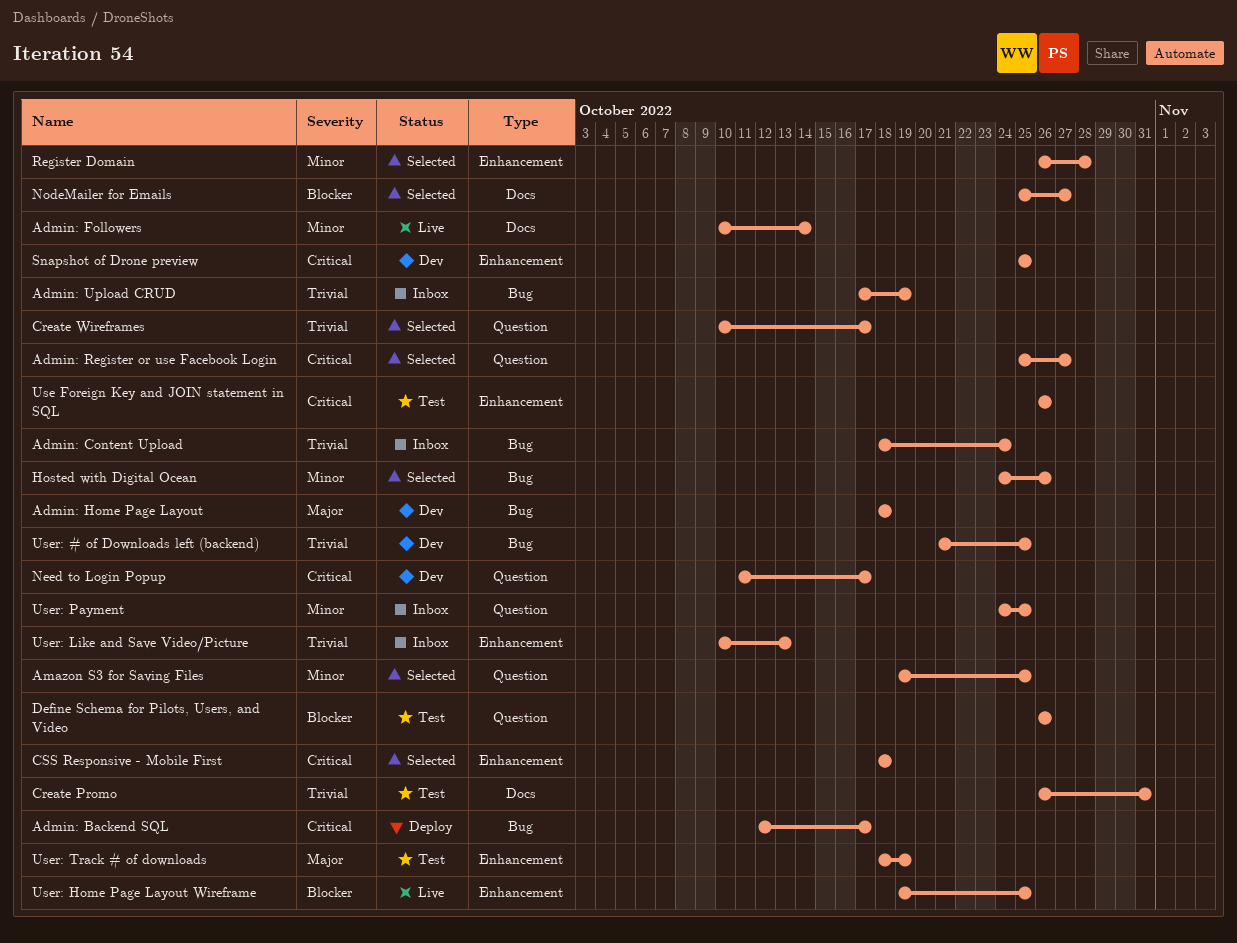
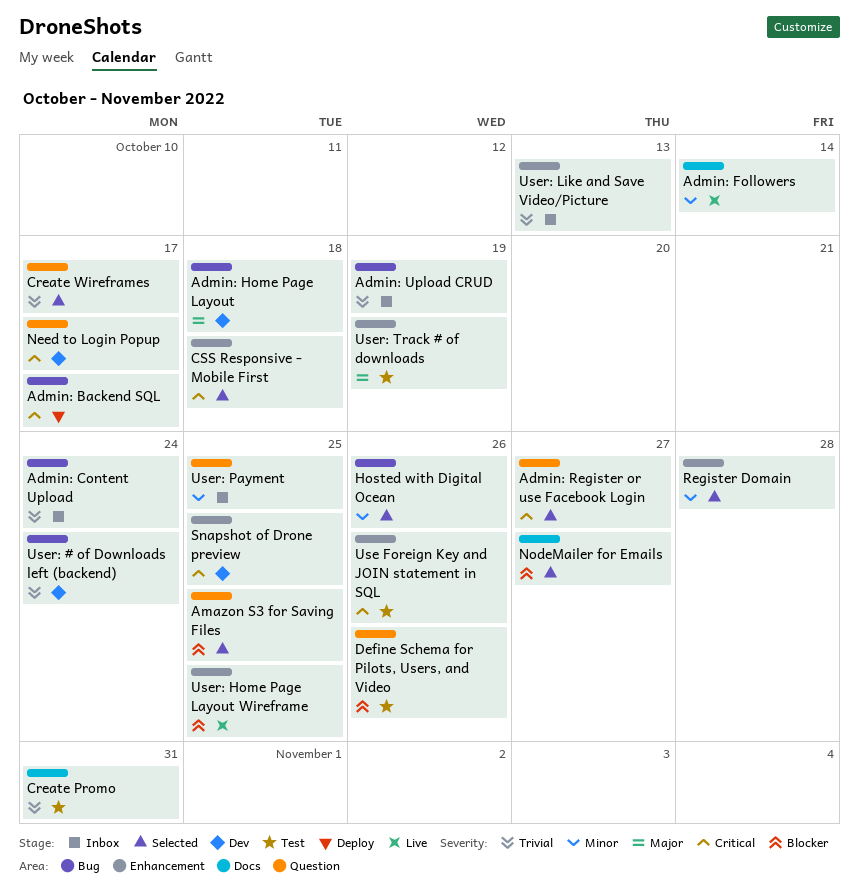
Amazon S3 for Saving Files, priority: Minor -> Blocker
User: # of Downloads left (backend), due: Oct 25 -> Oct 24

